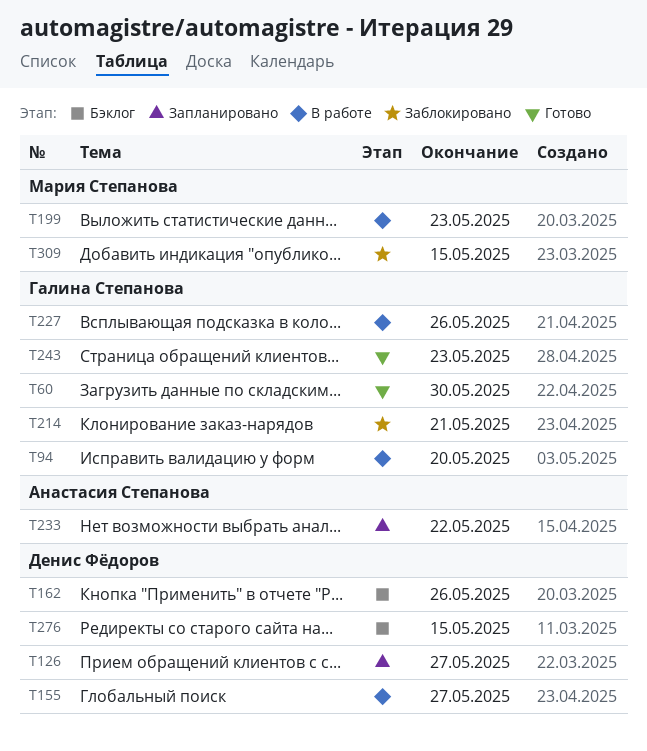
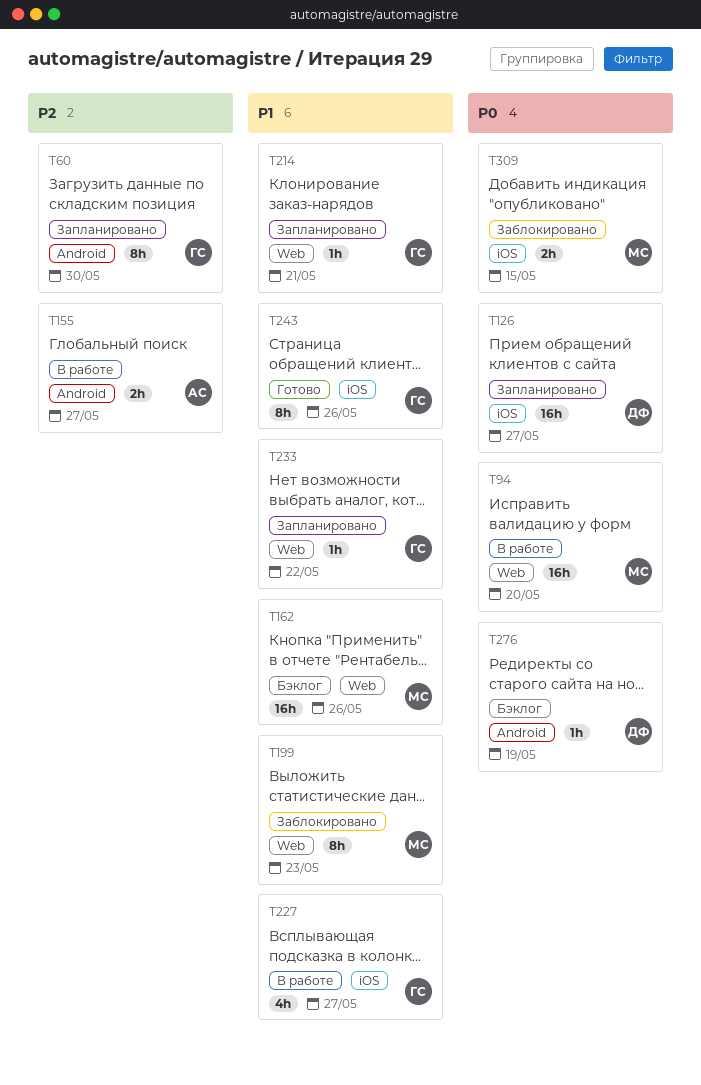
T60, status: Готово -> Запланировано
T94, owner: Галина Степанова -> Мария Степанова
T155, owner: Денис Фёдоров -> Анастасия Степанова
T162, owner: Денис Фёдоров -> Мария Степанова
T199, status: В работе -> Заблокировано
T214, status: Заблокировано -> Запланировано
T227, due: May 26 -> May 27
T233, owner: Анастасия Степанова -> Галина Степанова
T243, due: May 23 -> May 26
T276, due: May 15 -> May 19

